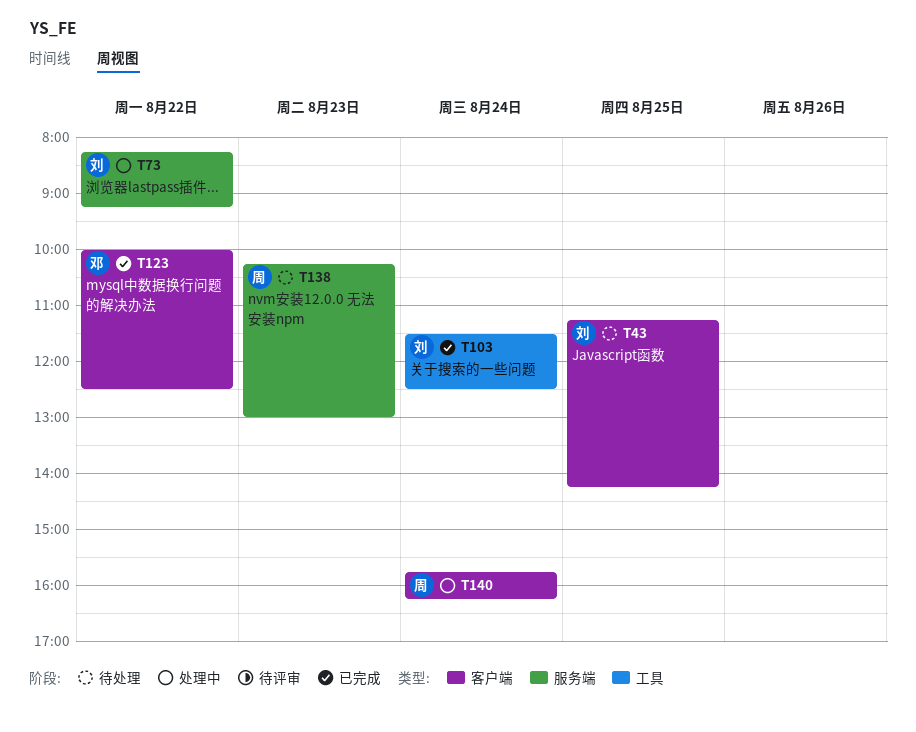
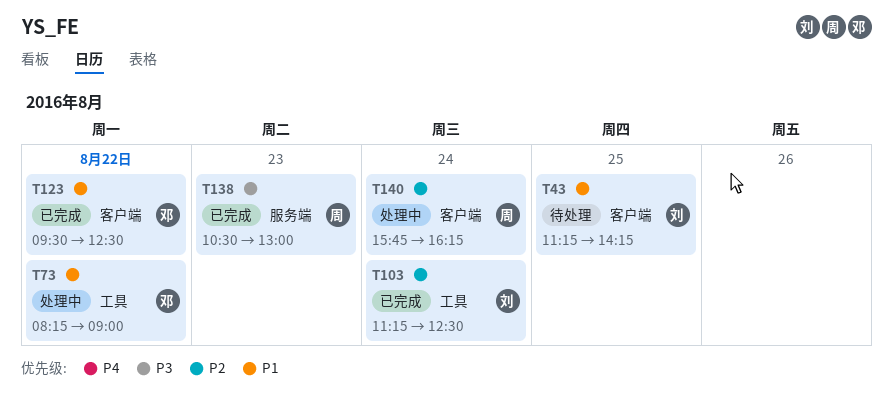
T73, owner: 刘 -> 邓
T73, label: 服务端 -> 工具
T73, ends: 09:15 -> 09:00
T103, begins: 11:30 -> 11:15
T123, begins: 10:00 -> 09:30
T138, status: 待处理 -> 已完成
T138, begins: 10:15 -> 10:30

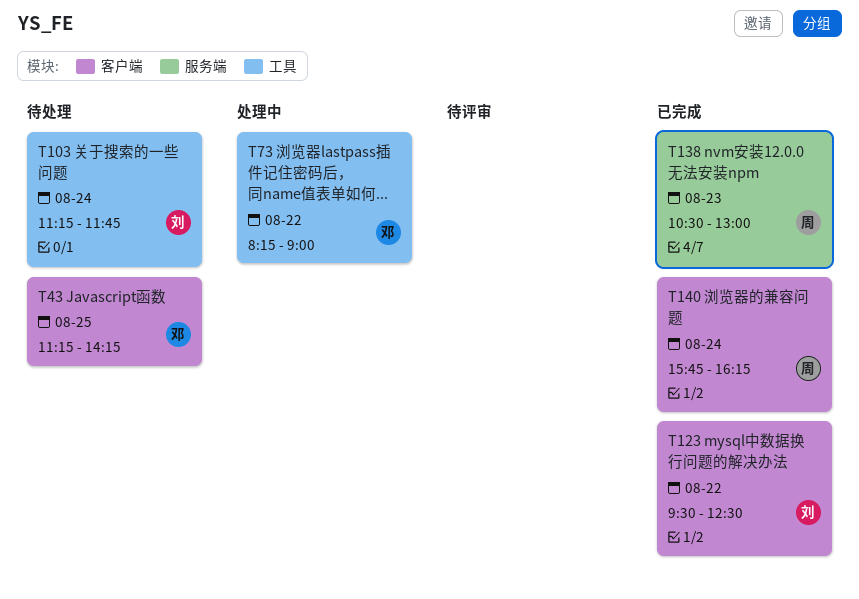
T43, owner: 刘 -> 邓
T103, status: 已完成 -> 待处理
T103, ends: 12:30 -> 11:45
T123, owner: 邓 -> 刘
T140, status: 处理中 -> 已完成

